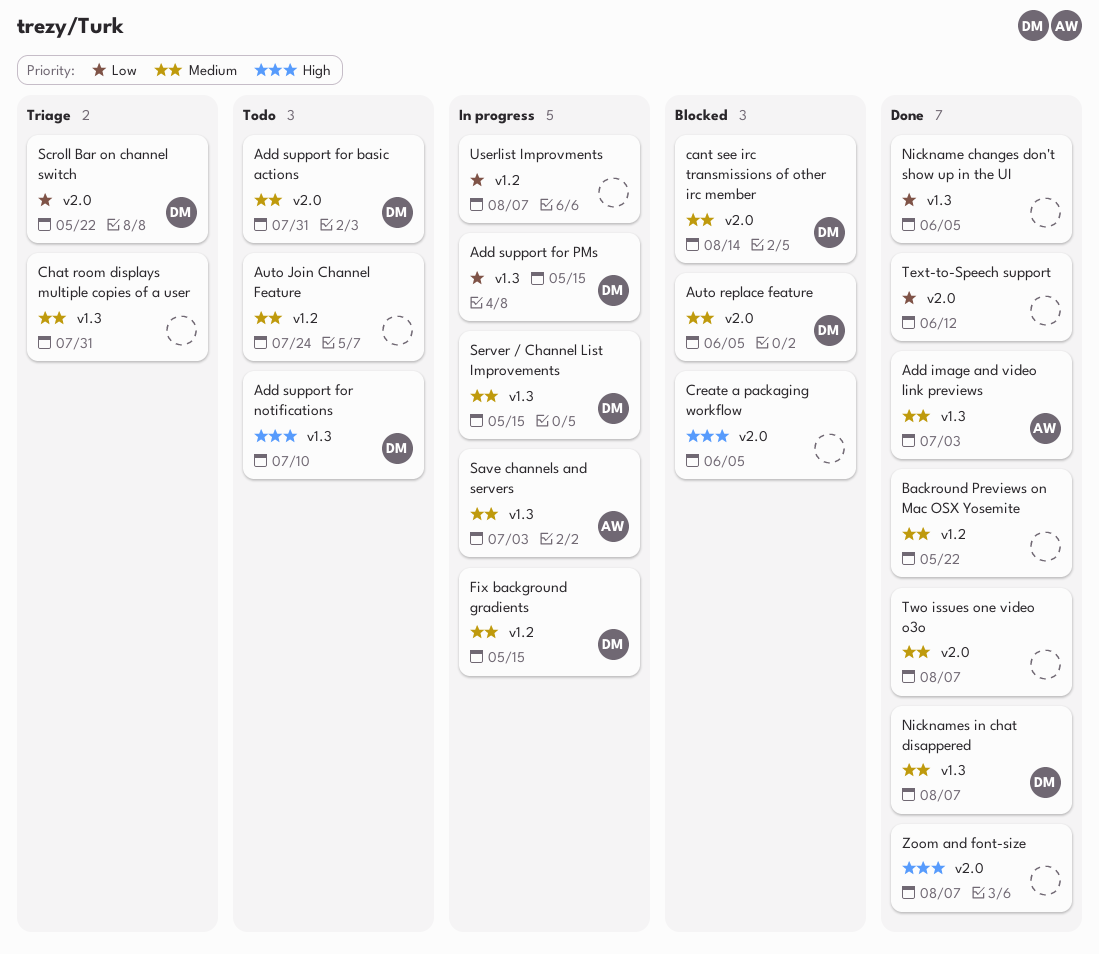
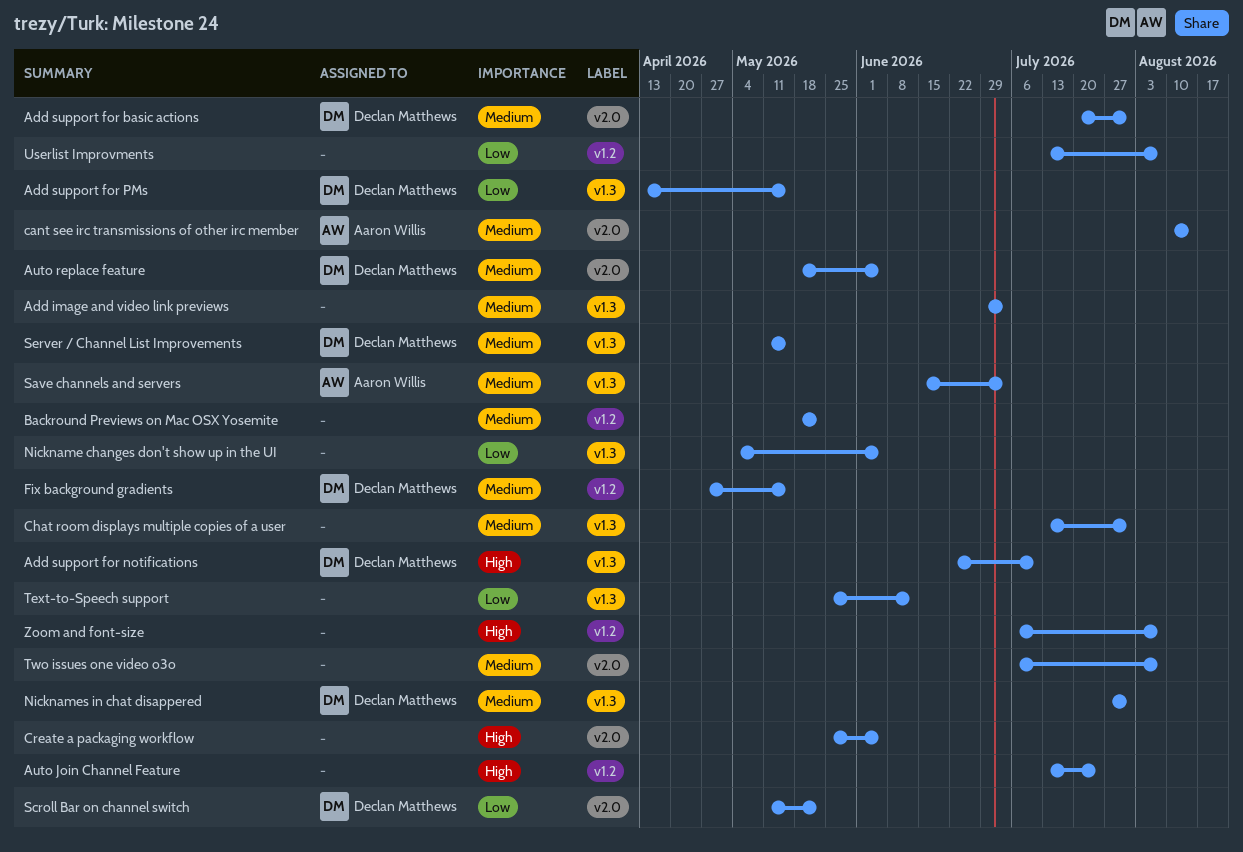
Add image and video link previews, owner: Aaron Willis -> none
Auto Join Channel Feature, priority: Medium -> High
cant see irc transmissions of other irc member, owner: Declan Matthews -> Aaron Willis
Nicknames in chat disappered, due: Aug 7 -> Jul 31
Text-to-Speech support, label: v2.0 -> v1.3
Zoom and font-size, label: v2.0 -> v1.2

